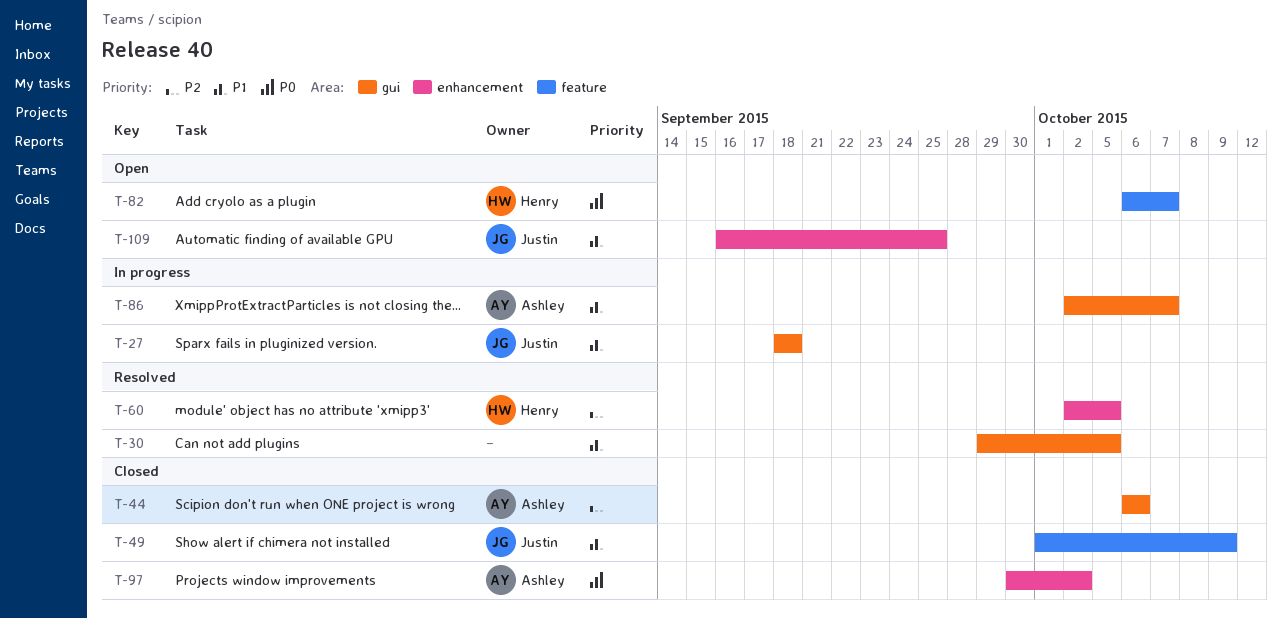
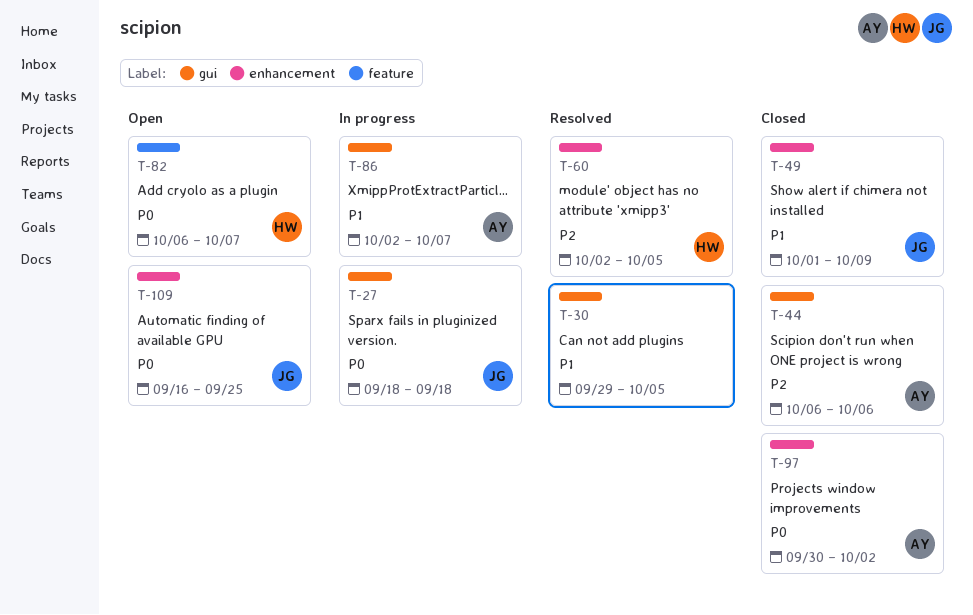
T-27, priority: P1 -> P0
T-49, label: feature -> enhancement
T-109, priority: P1 -> P0

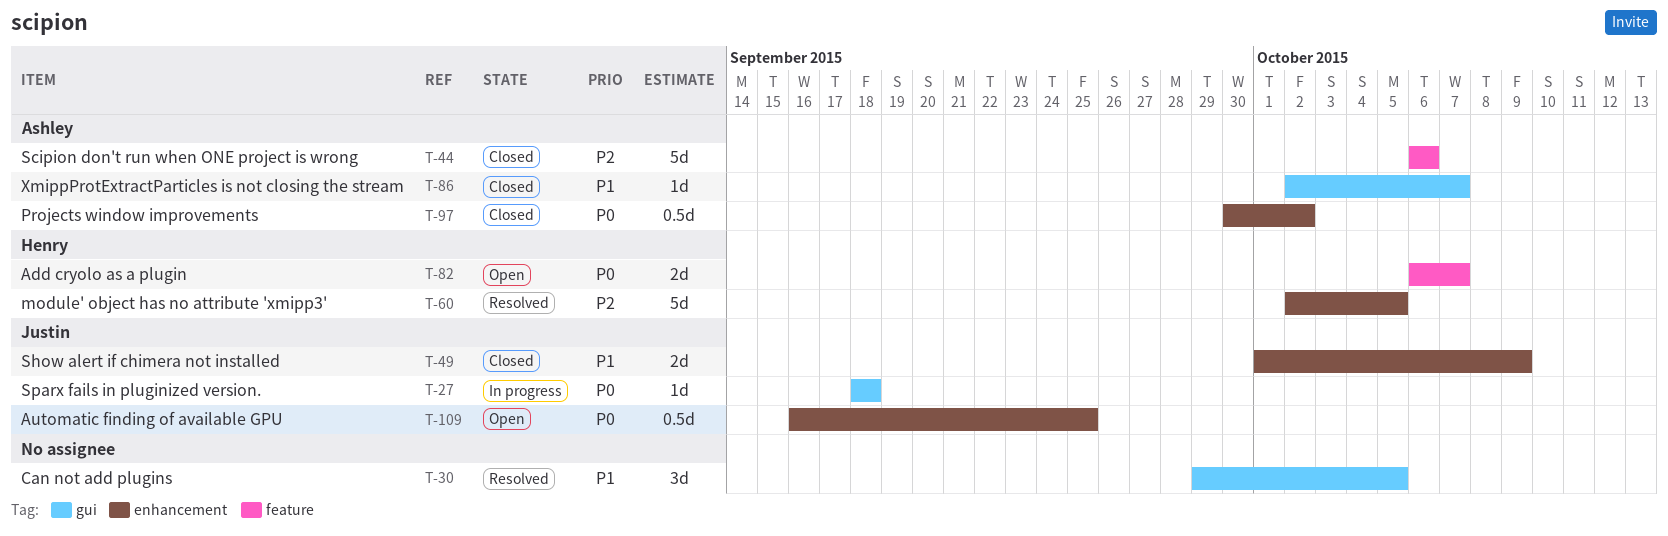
T-44, label: gui -> feature
T-86, status: In progress -> Closed

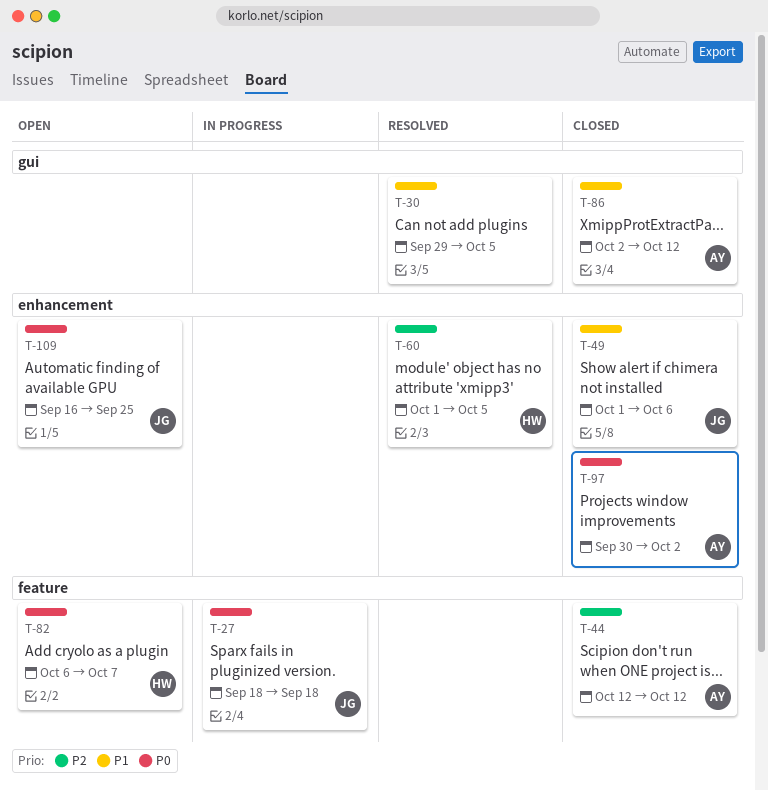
T-27, label: gui -> feature
T-44, start: Oct 6 -> Oct 12
T-44, due: Oct 6 -> Oct 12
T-49, due: Oct 9 -> Oct 6
T-60, start: Oct 2 -> Oct 1
T-86, due: Oct 7 -> Oct 12

